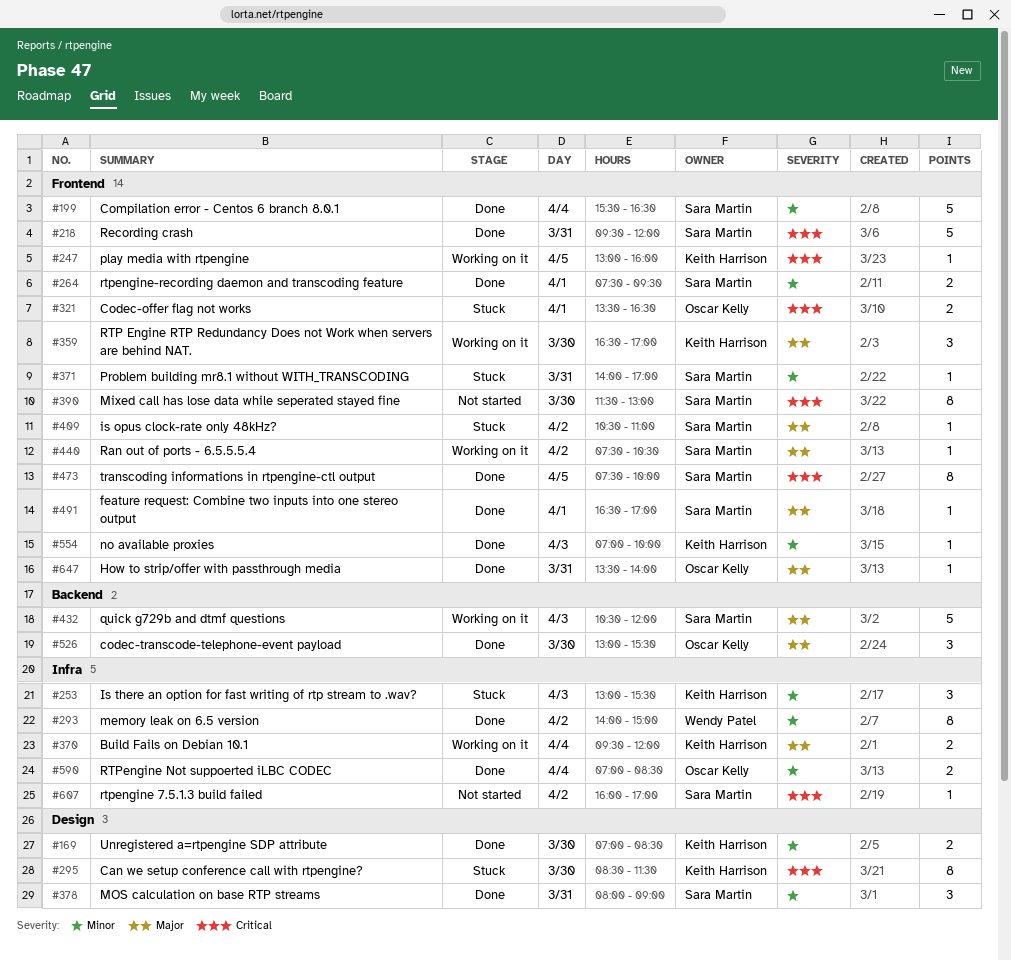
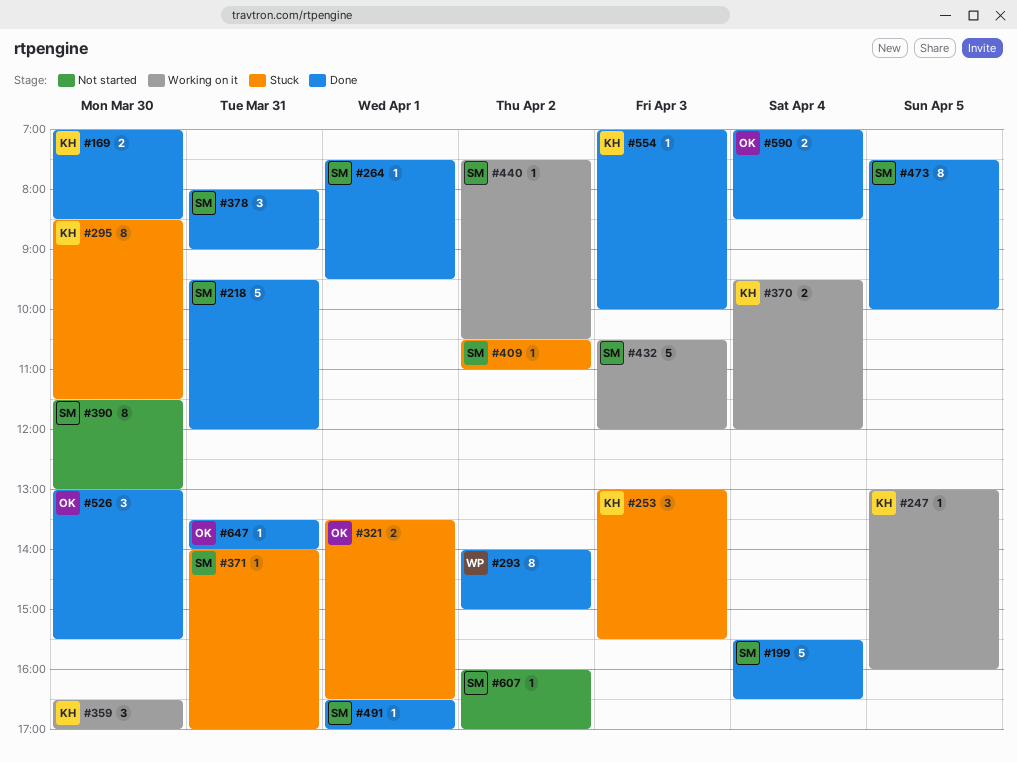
#264, estimate: 2 -> 1

